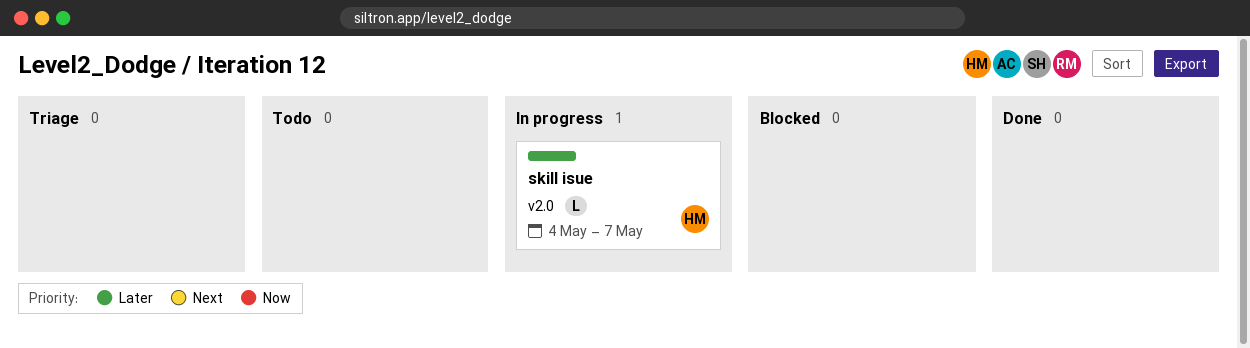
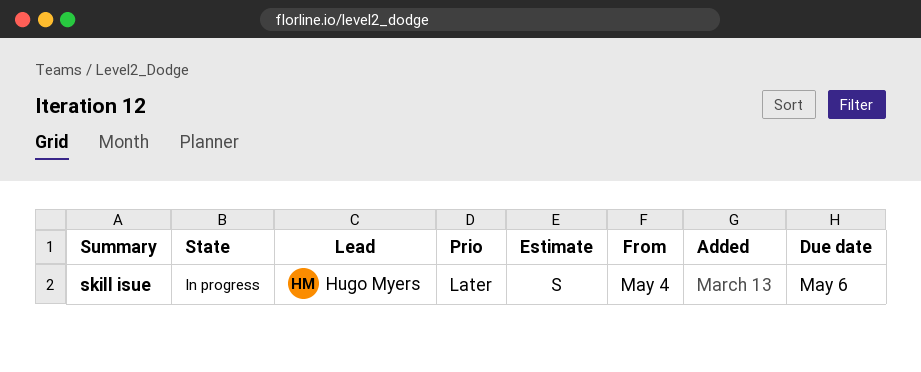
skill isue, estimate: L -> S
skill isue, due: May 7 -> May 6

